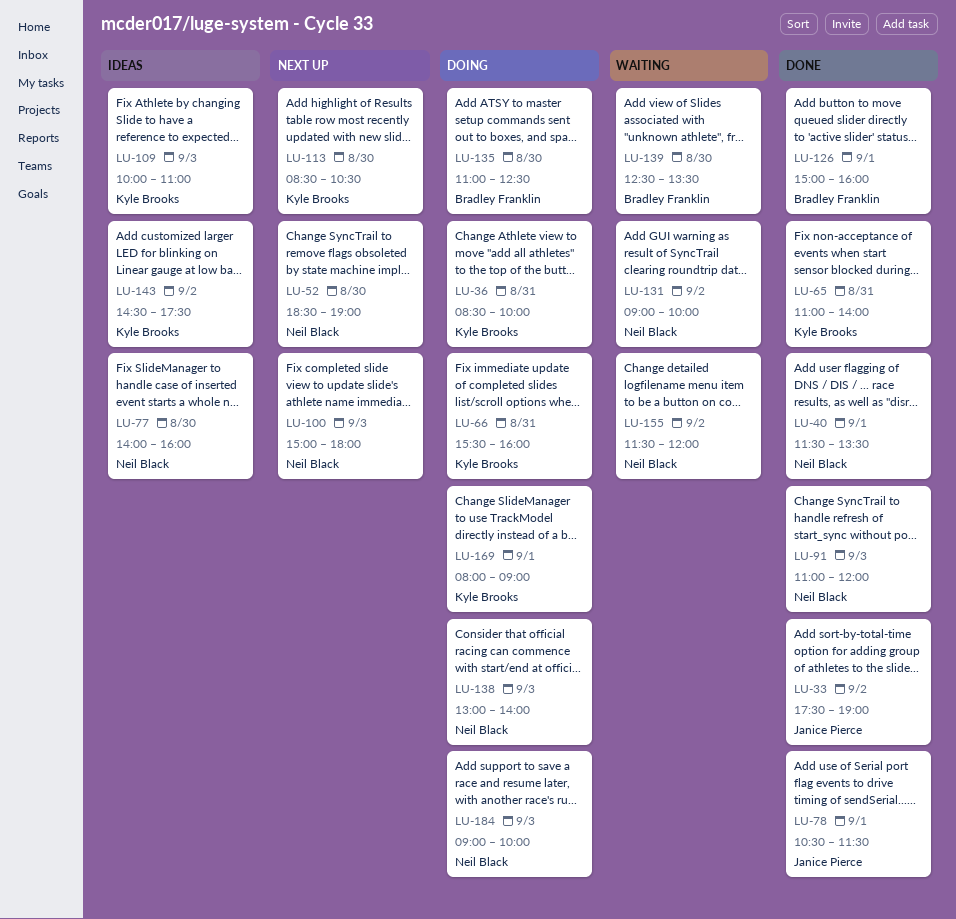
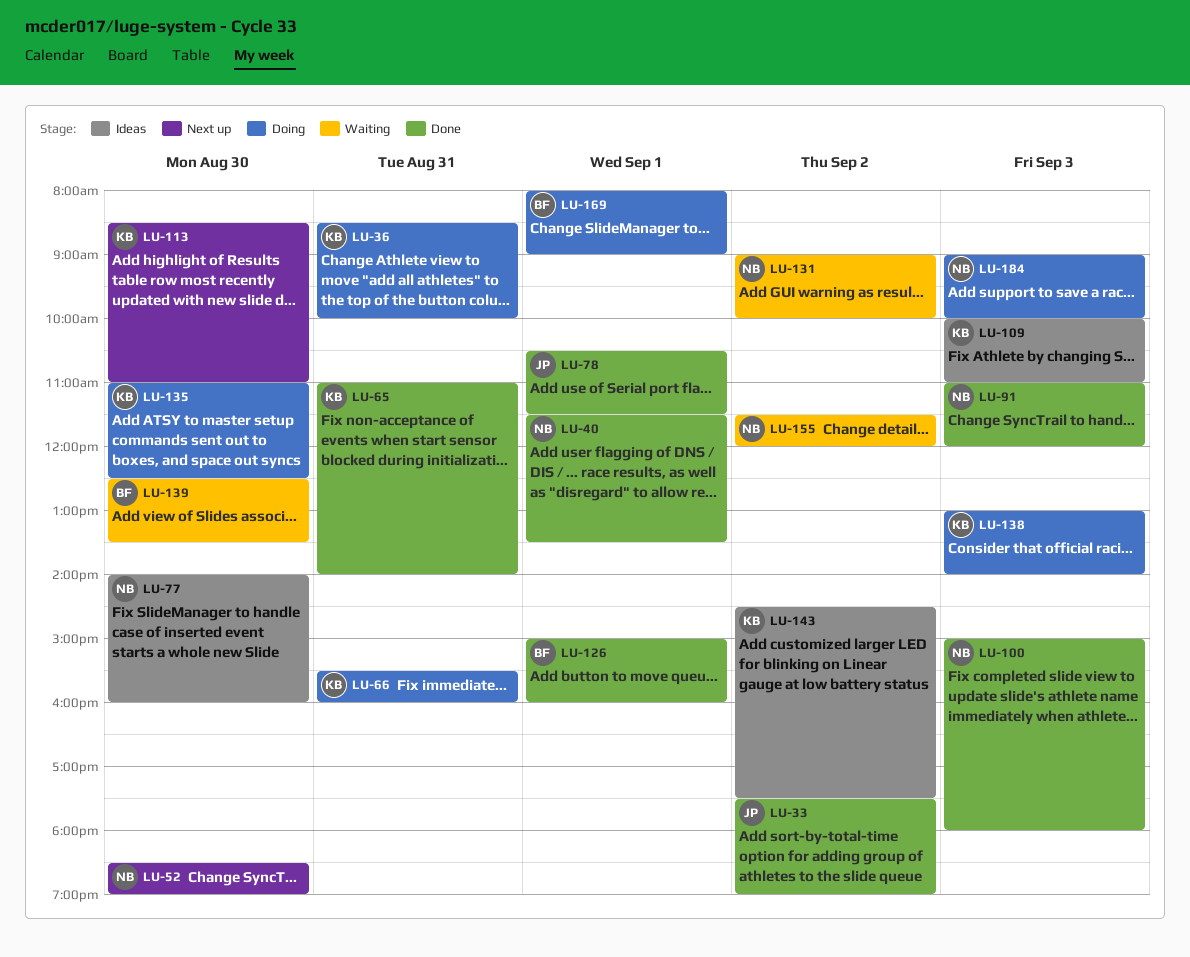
LU-100, status: Next up -> Done
LU-113, ends: 10:30 -> 11:00
LU-135, owner: Bradley Franklin -> Kyle Brooks
LU-138, owner: Neil Black -> Kyle Brooks
LU-169, owner: Kyle Brooks -> Bradley Franklin

